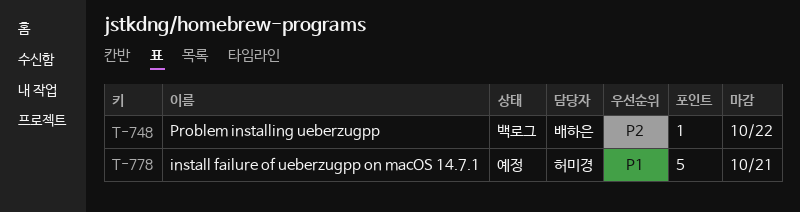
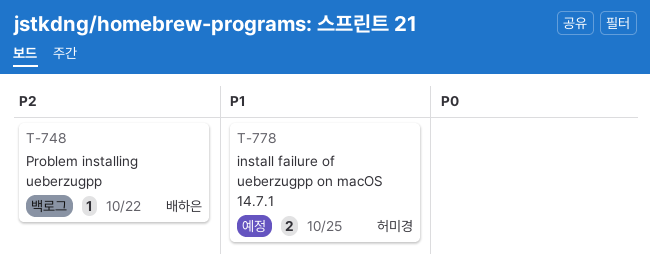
T-778, estimate: 5 -> 2
T-778, due: Oct 21 -> Oct 25

